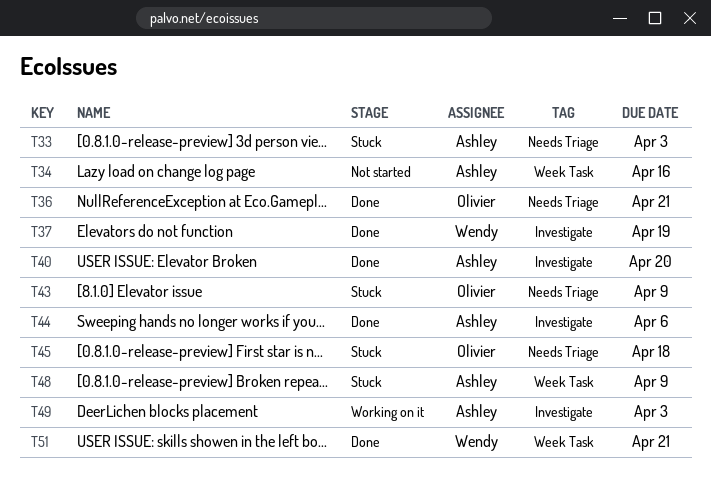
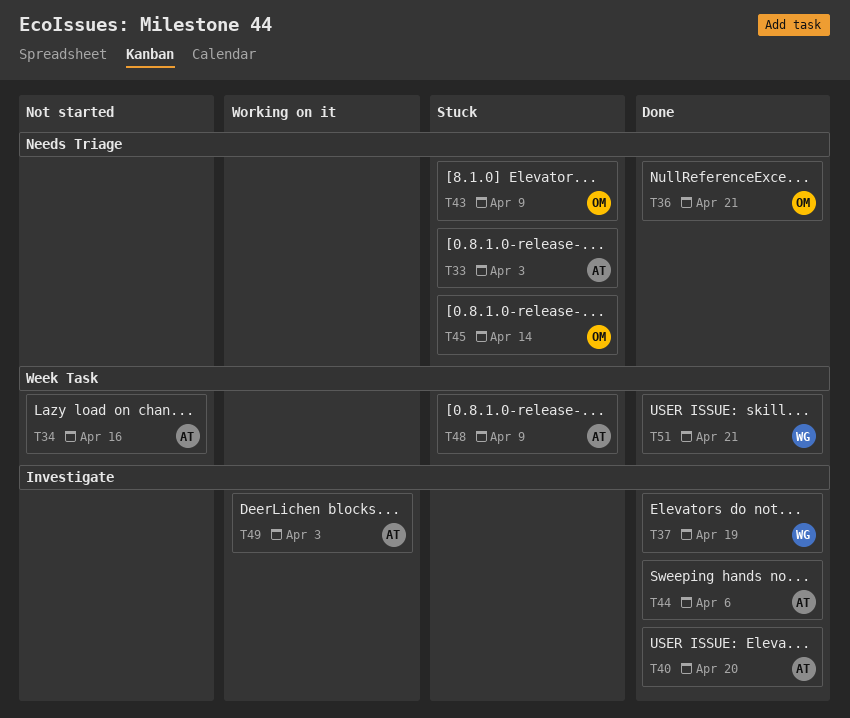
T45, due: Apr 18 -> Apr 14

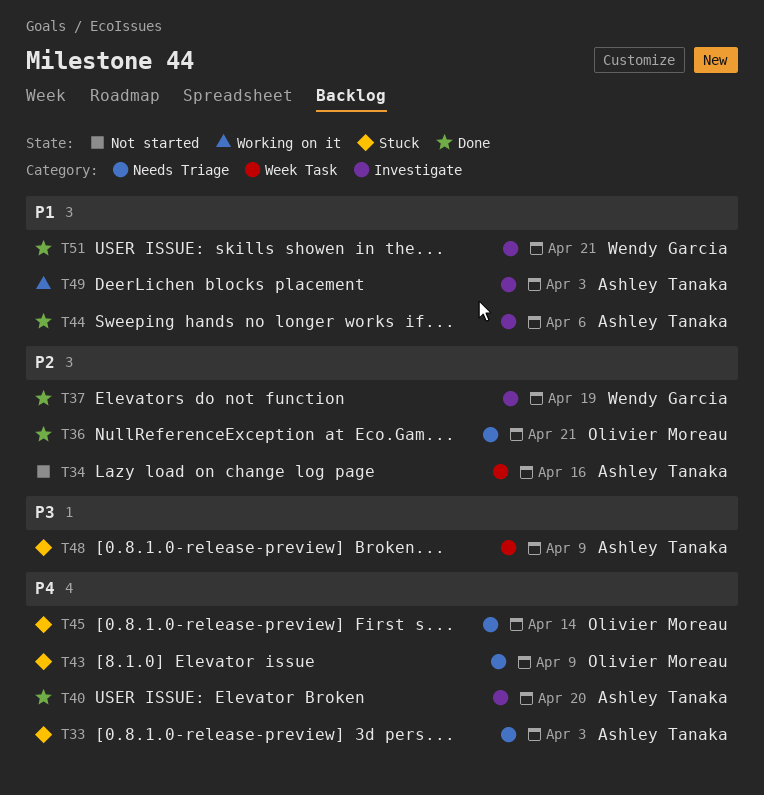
T51, label: Week Task -> Investigate

